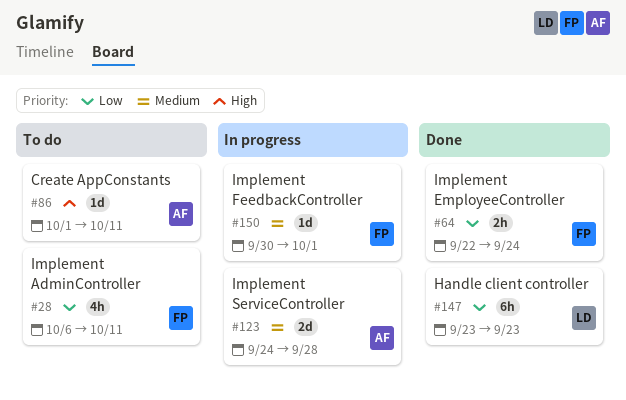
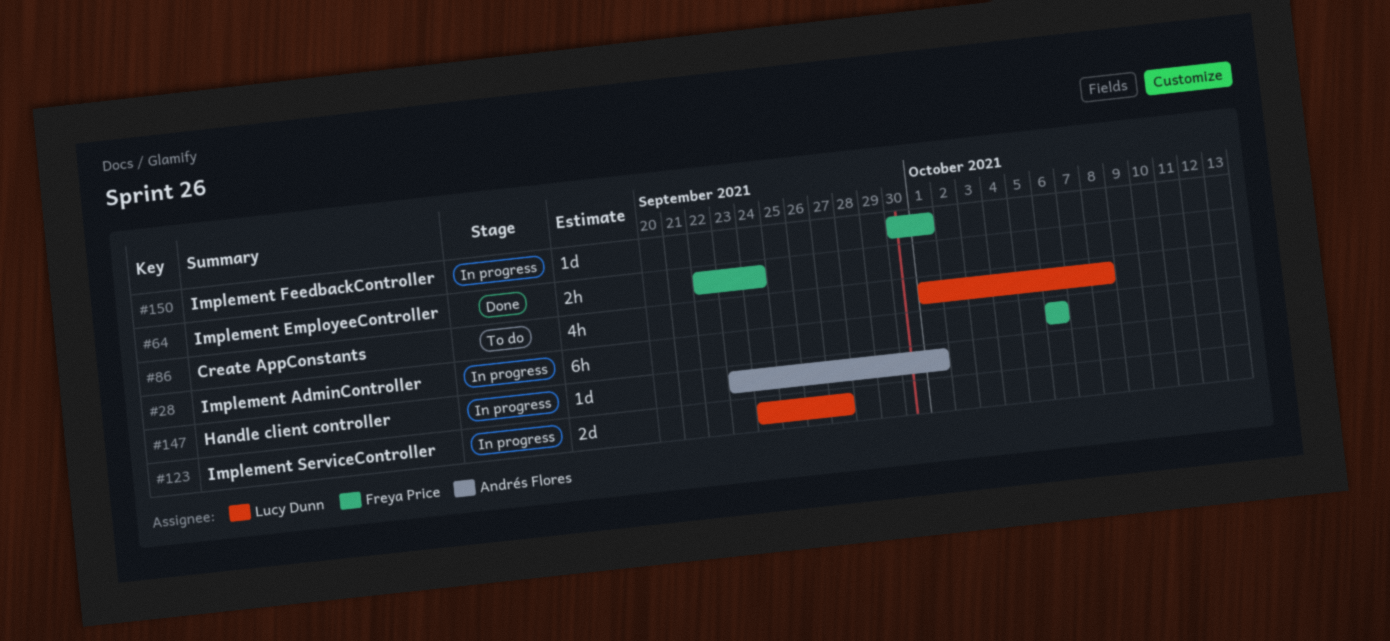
#28, status: To do -> In progress
#28, estimate: 4h -> 6h
#28, due: Oct 11 -> Oct 6
#86, owner: Andrés Flores -> Lucy Dunn
#86, estimate: 1d -> 4h
#86, due: Oct 11 -> Oct 8
#123, owner: Andrés Flores -> Lucy Dunn
#123, due: Sep 28 -> Sep 27
#147, status: Done -> In progress
#147, owner: Lucy Dunn -> Andrés Flores
#147, estimate: 6h -> 1d
#147, due: Sep 23 -> Oct 1

